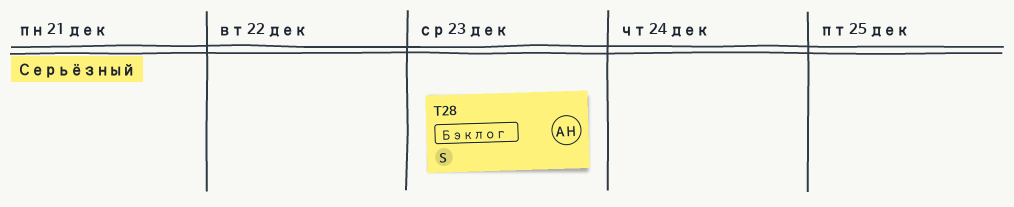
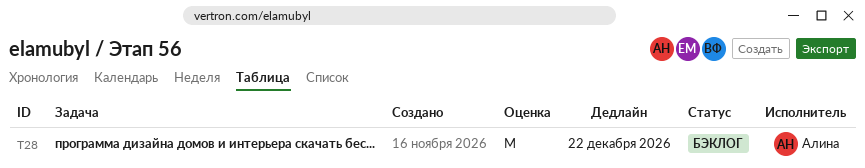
T28, estimate: S -> M
T28, due: Dec 23 -> Dec 22

